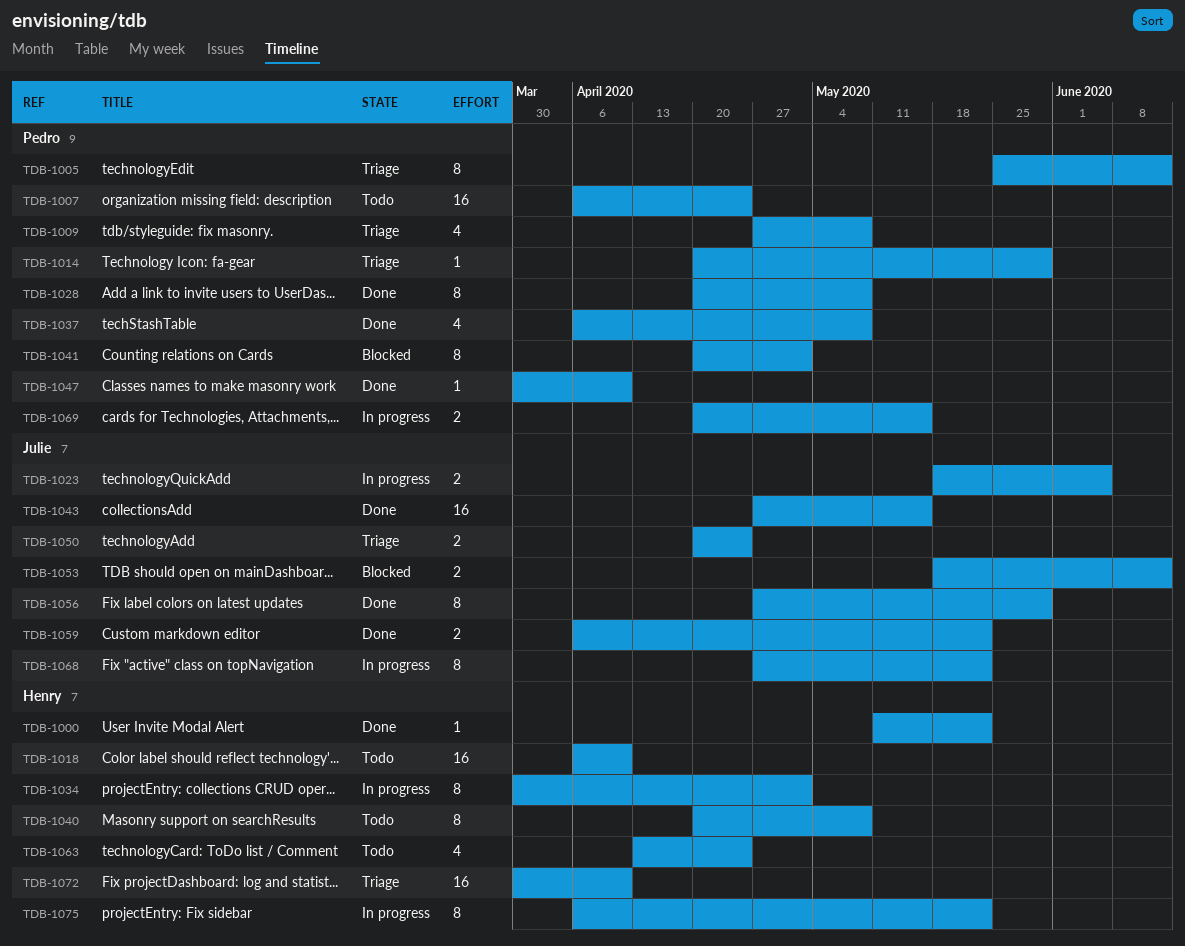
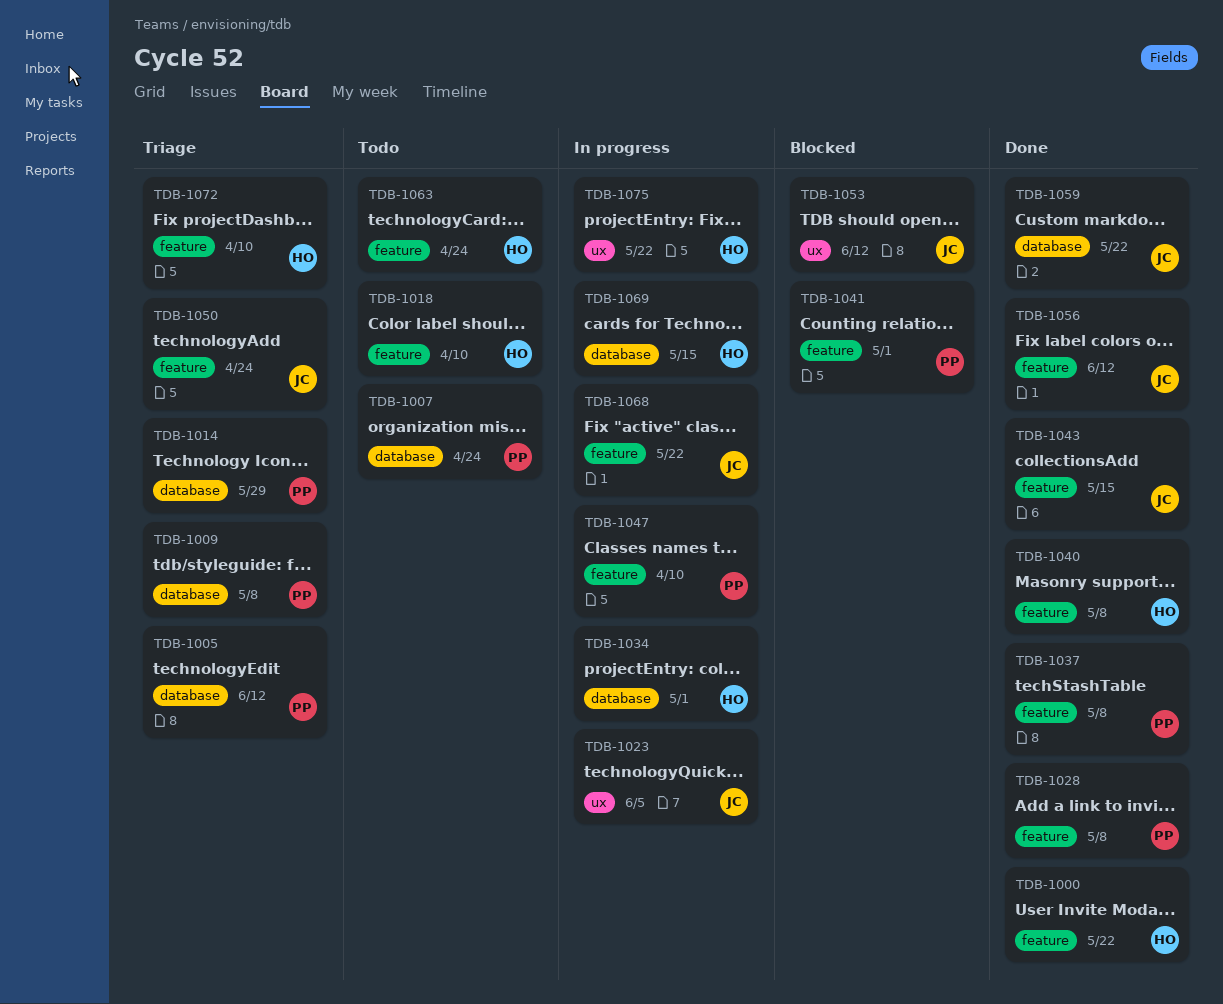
TDB-1040, status: Todo -> Done
TDB-1047, status: Done -> In progress
TDB-1056, due: May 29 -> Jun 12
TDB-1069, owner: Pedro -> Henry

